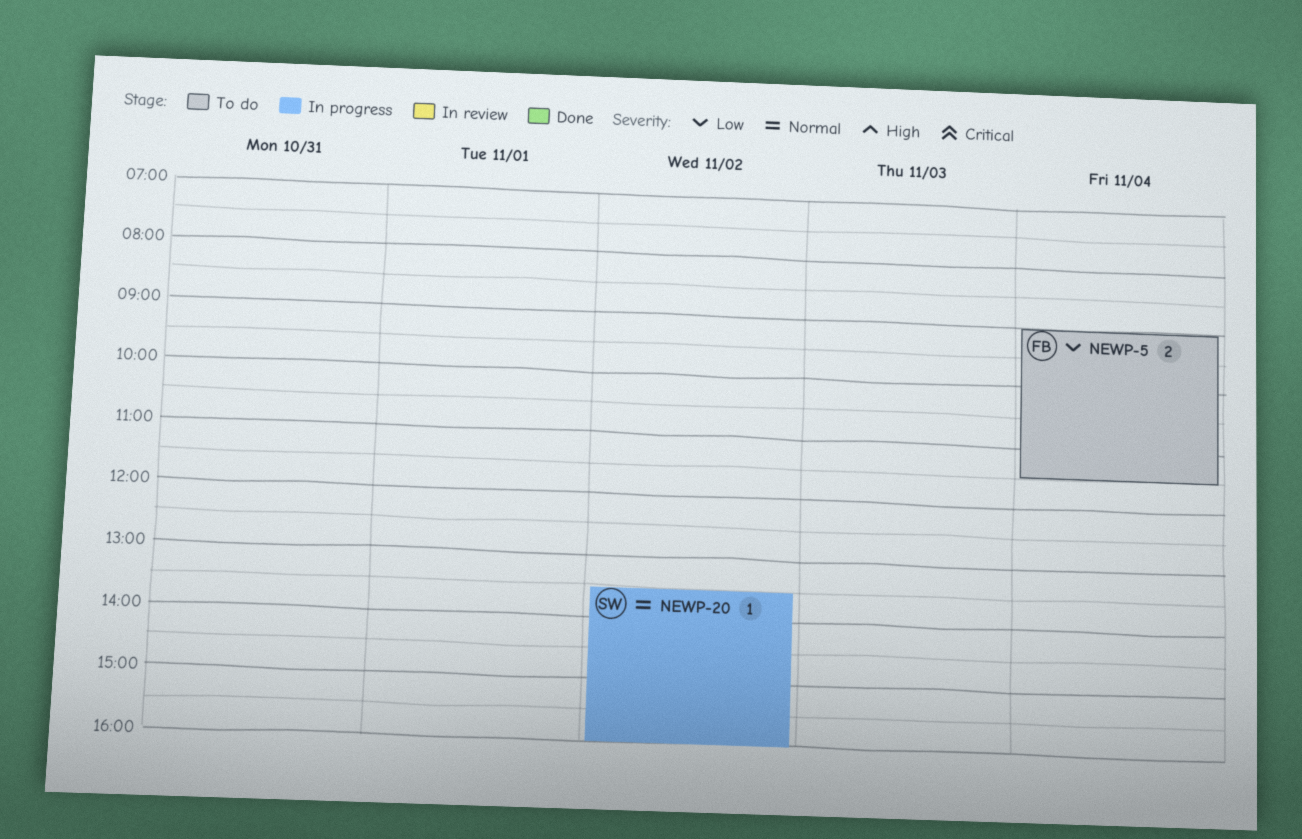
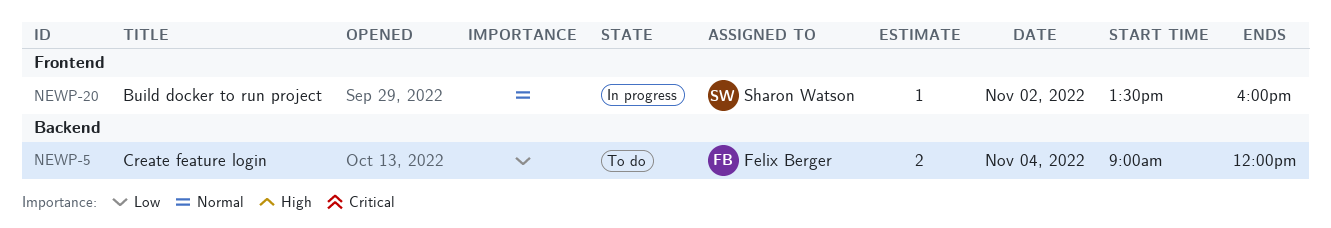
NEWP-5, ends: 11:30 -> 12:00

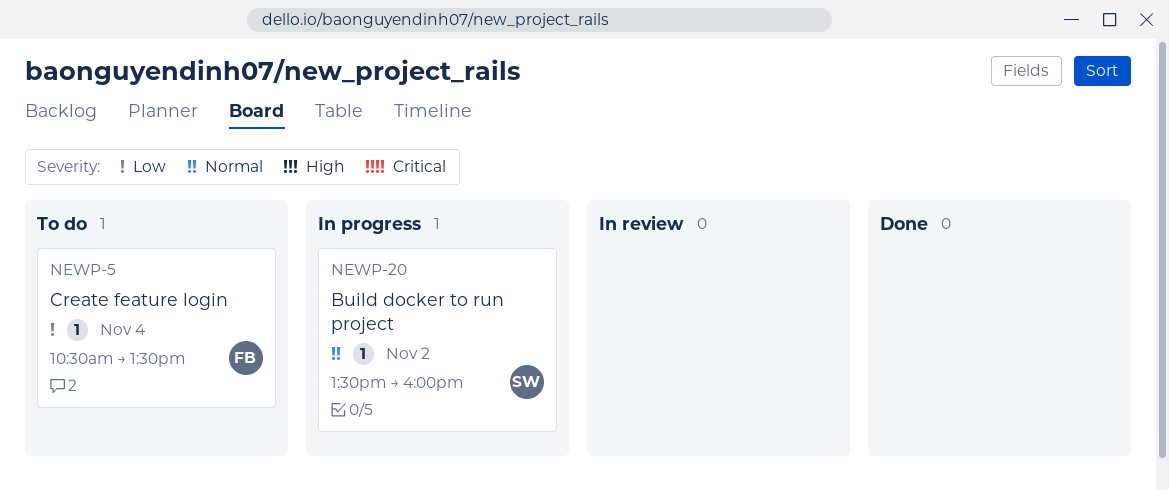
NEWP-5, estimate: 2 -> 1
NEWP-5, begins: 09:00 -> 10:30
NEWP-5, ends: 12:00 -> 13:30

